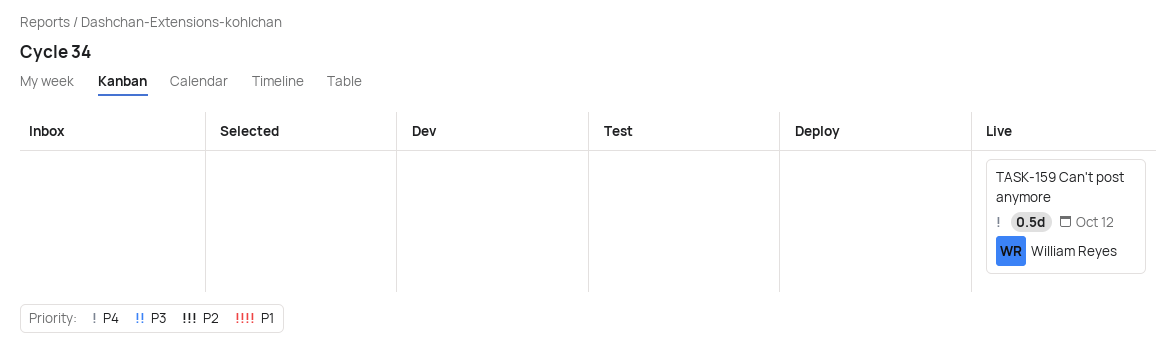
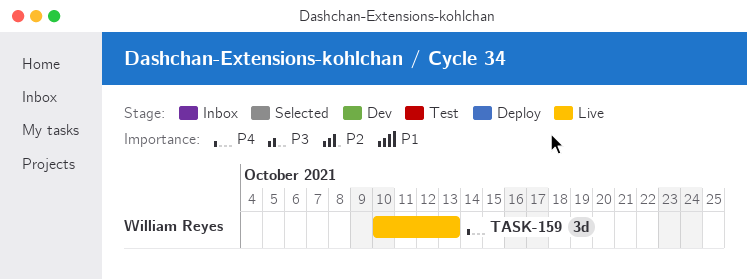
TASK-159, estimate: 0.5d -> 3d
TASK-159, due: Oct 12 -> Oct 13

